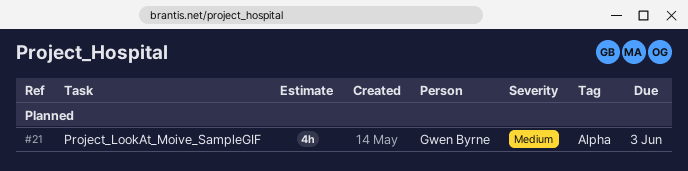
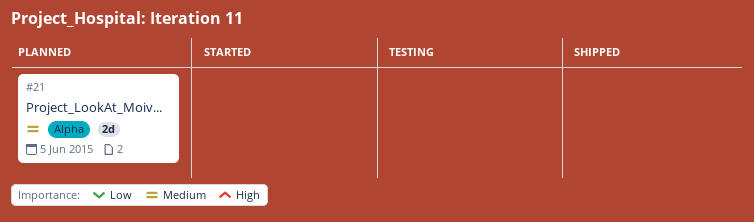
#21, estimate: 4h -> 2d
#21, due: Jun 3 -> Jun 5

